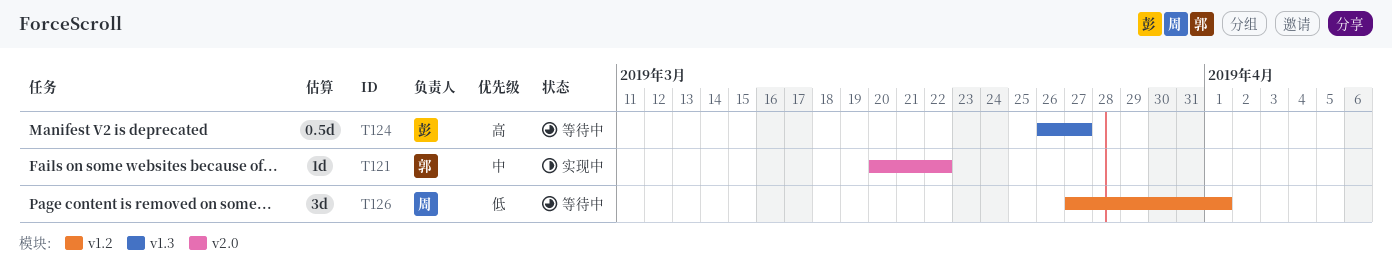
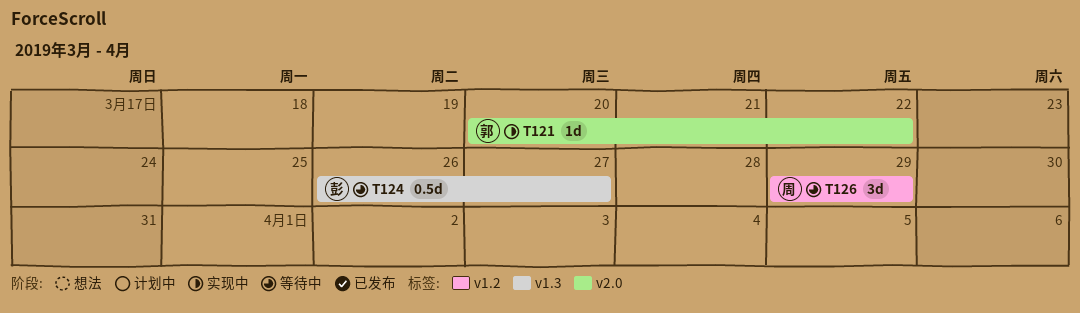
T126, start: Mar 27 -> Mar 29
T126, due: Apr 1 -> Mar 29

